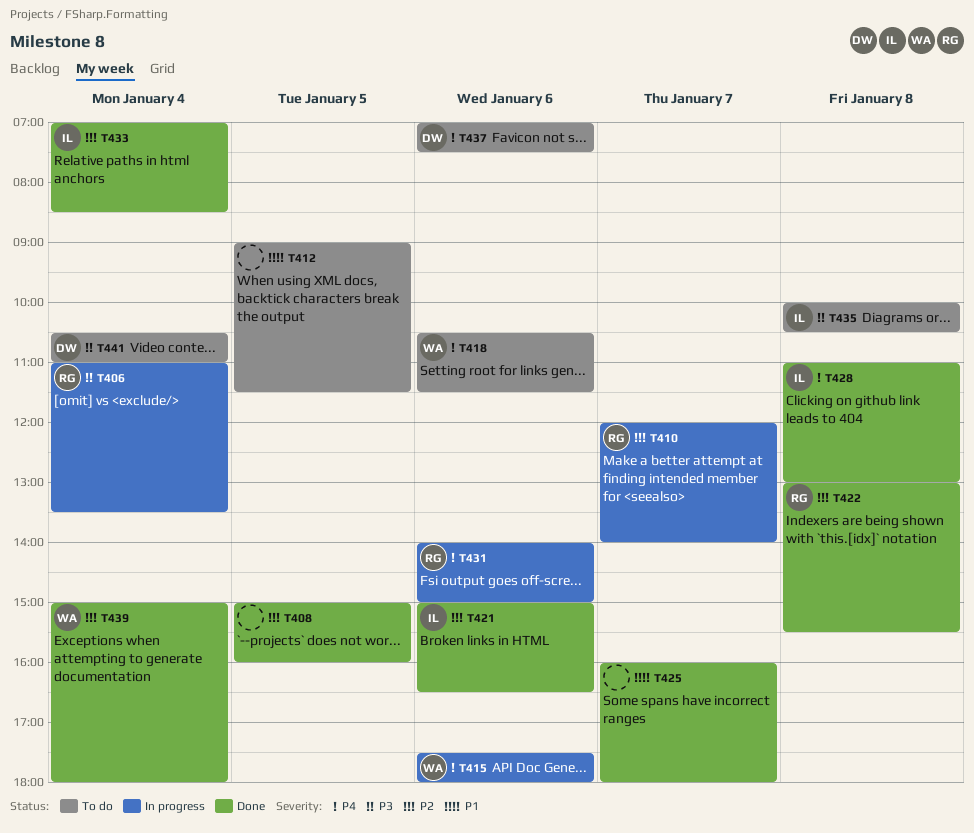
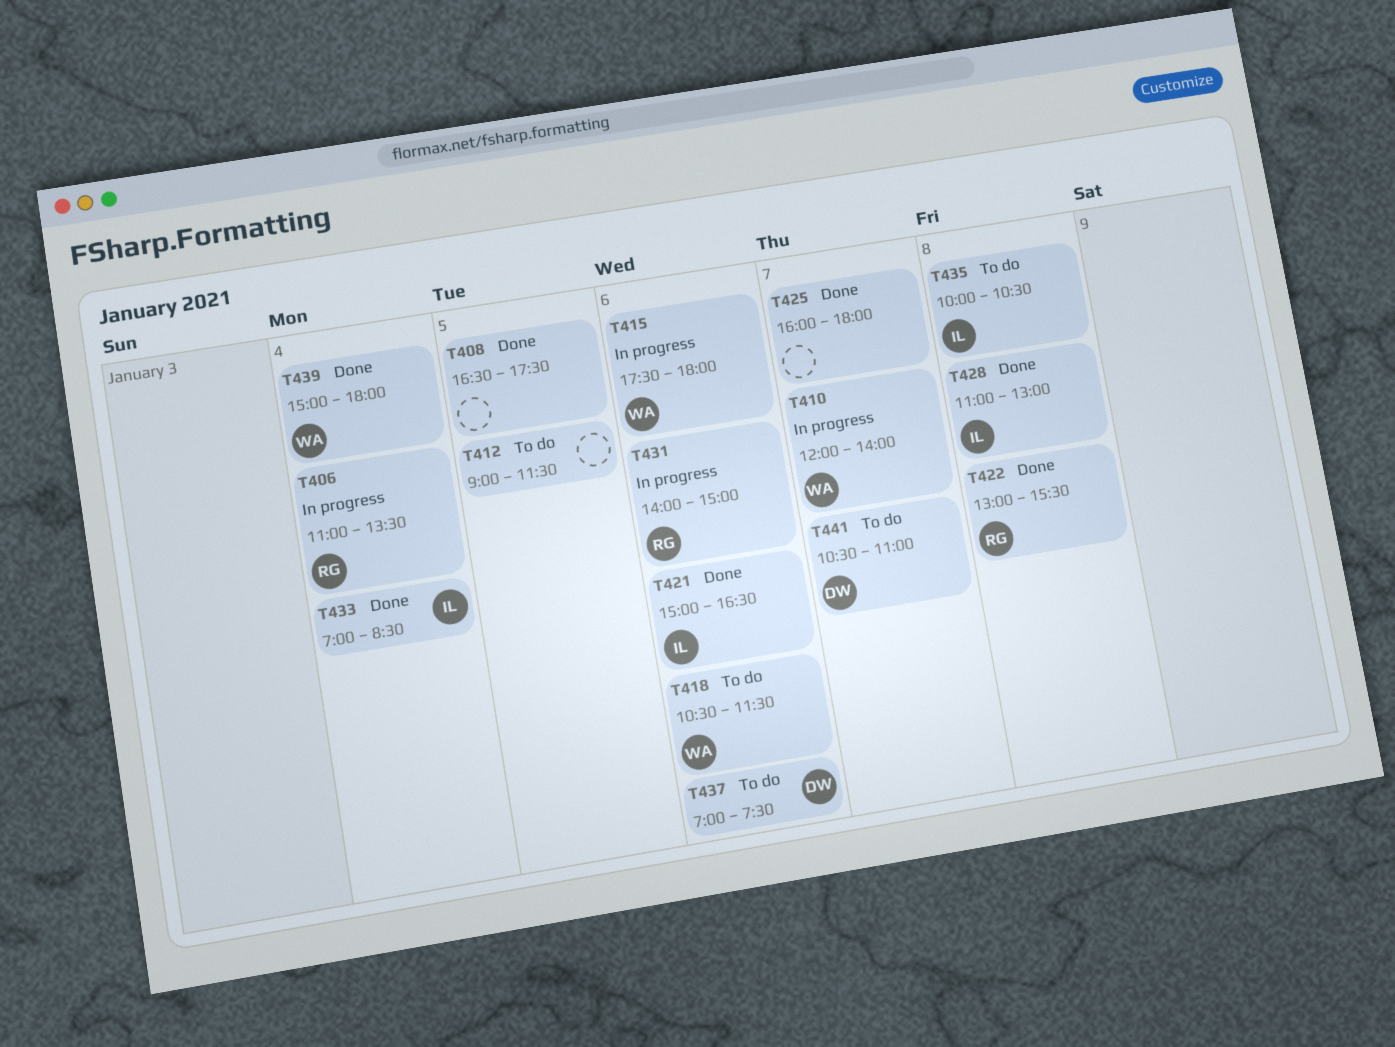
T408, begins: 15:00 -> 16:30
T408, ends: 16:00 -> 17:30
T410, owner: RG -> WA
T441, day: Jan 4 -> Jan 7

